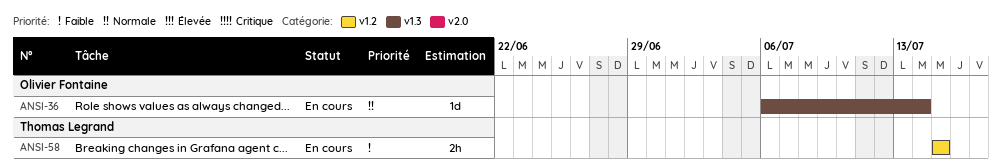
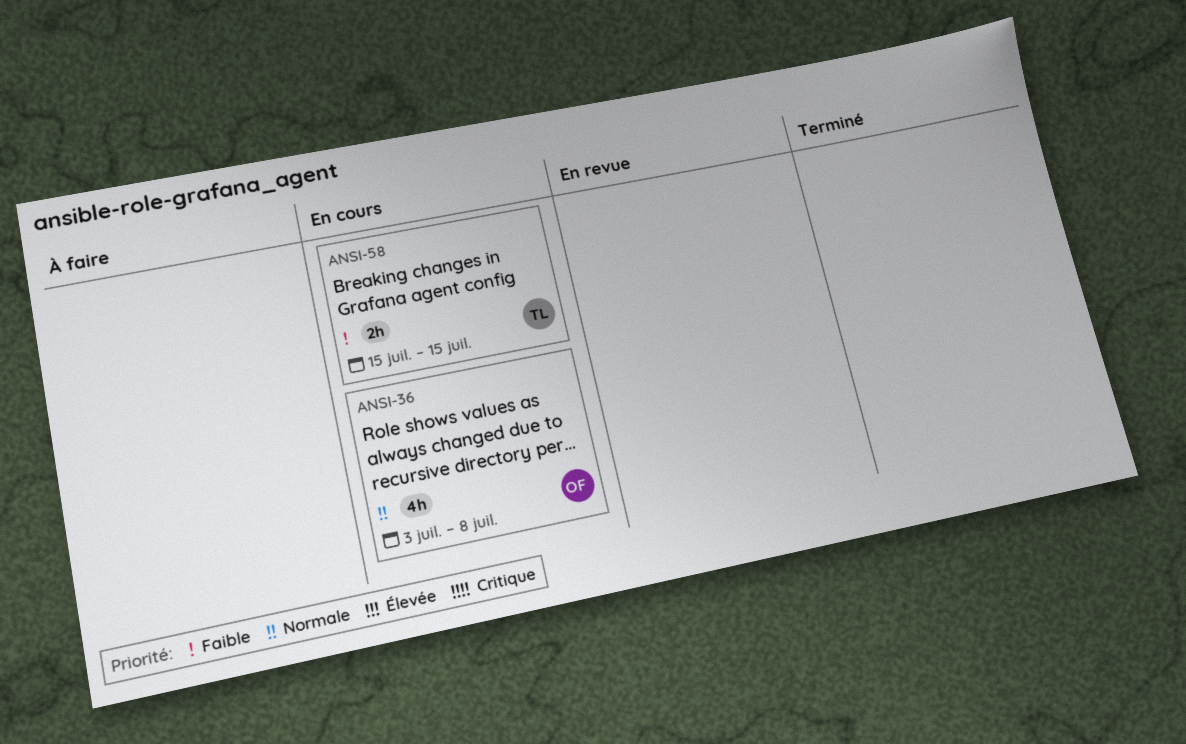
ANSI-36, estimate: 1d -> 4h
ANSI-36, start: Jul 6 -> Jul 3
ANSI-36, due: Jul 14 -> Jul 8

